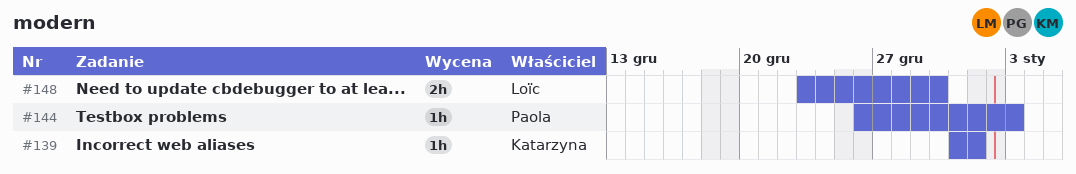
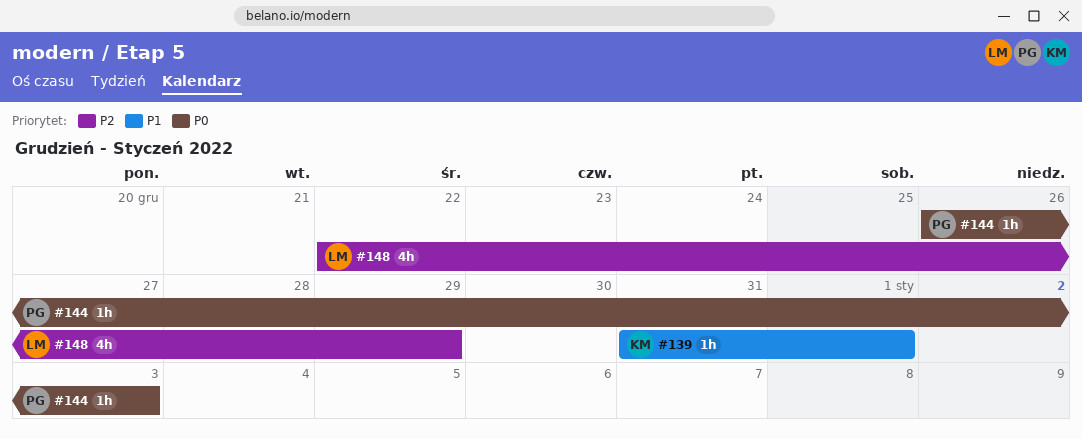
#148, estimate: 2h -> 4h
#148, start: Dec 23 -> Dec 22
#148, due: Dec 30 -> Dec 29

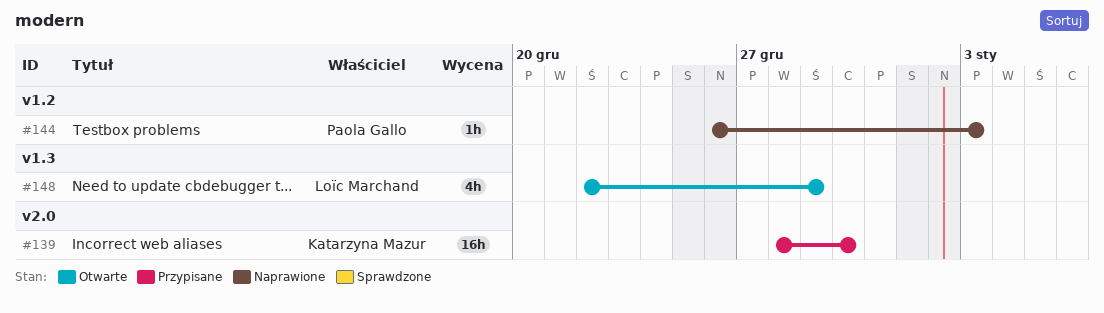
#139, estimate: 1h -> 16h
#139, start: Dec 31 -> Dec 28
#139, due: Jan 1 -> Dec 30

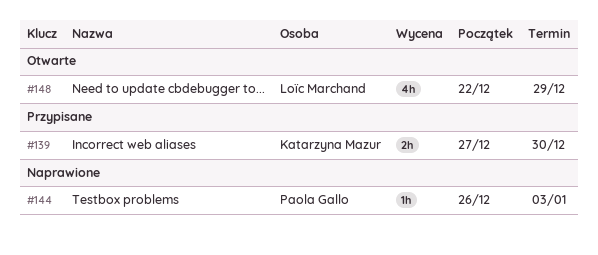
#139, estimate: 16h -> 2h
#139, start: Dec 28 -> Dec 27

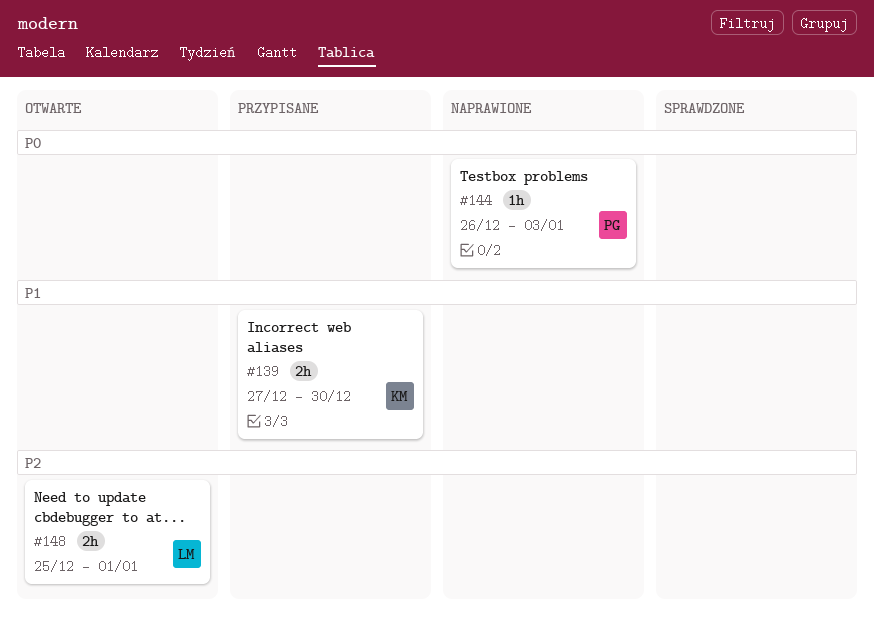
#148, estimate: 4h -> 2h
#148, start: Dec 22 -> Dec 25
#148, due: Dec 29 -> Jan 1

